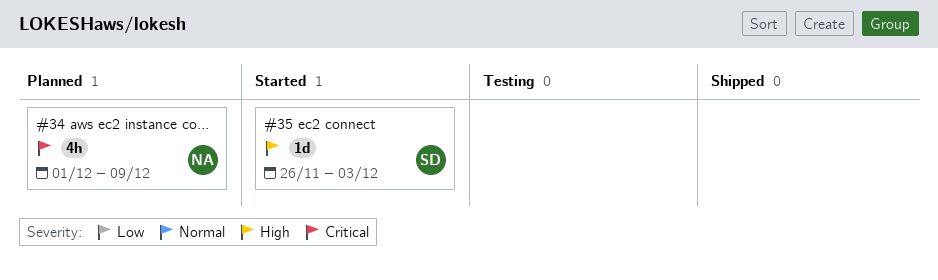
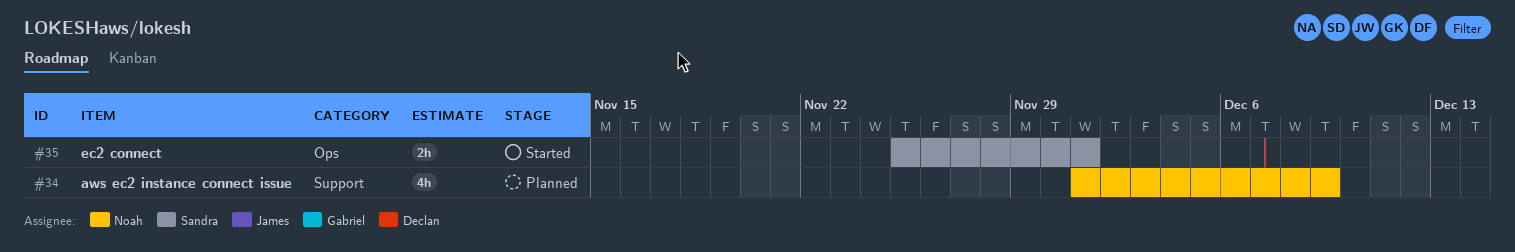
#35, estimate: 1d -> 2h
#35, start: Nov 26 -> Nov 25
#35, due: Dec 3 -> Dec 1

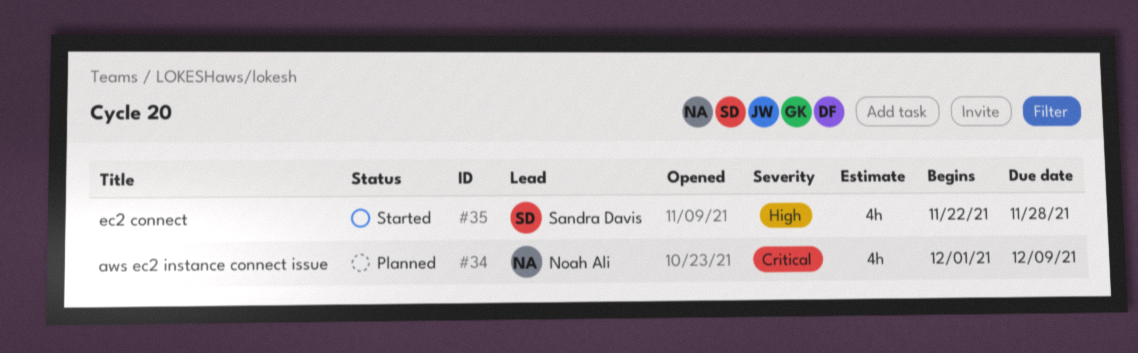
#35, estimate: 2h -> 4h
#35, start: Nov 25 -> Nov 22
#35, due: Dec 1 -> Nov 28

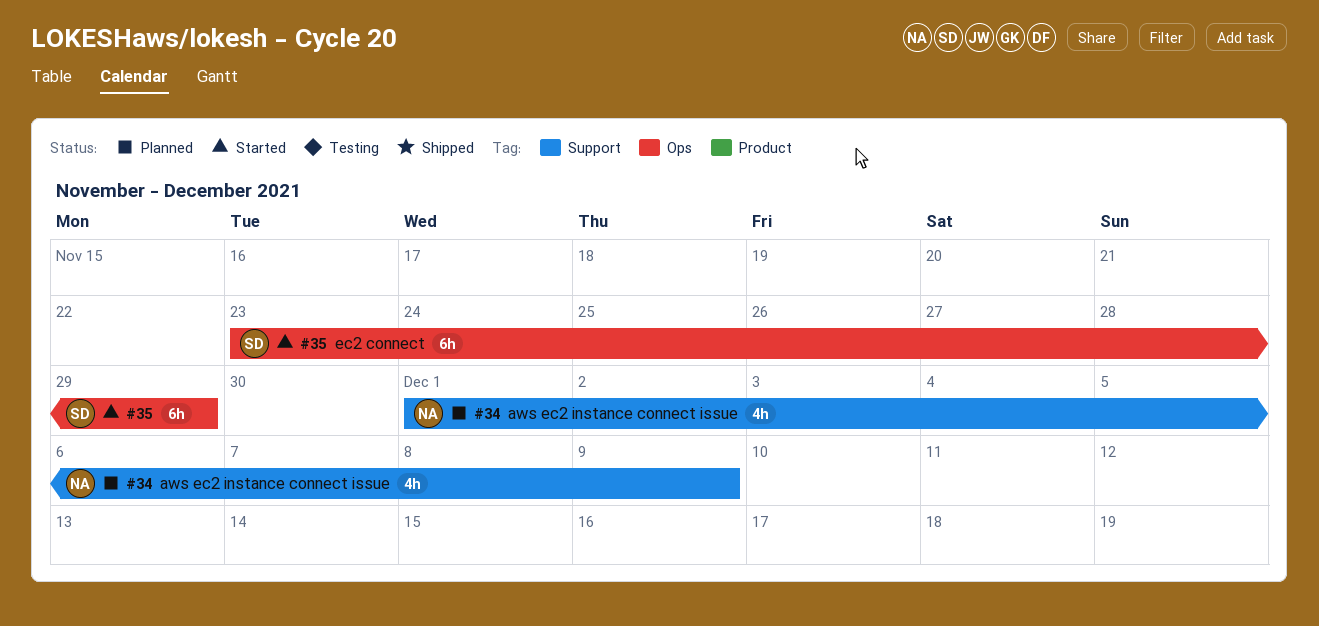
#35, estimate: 4h -> 6h
#35, start: Nov 22 -> Nov 23
#35, due: Nov 28 -> Nov 29

